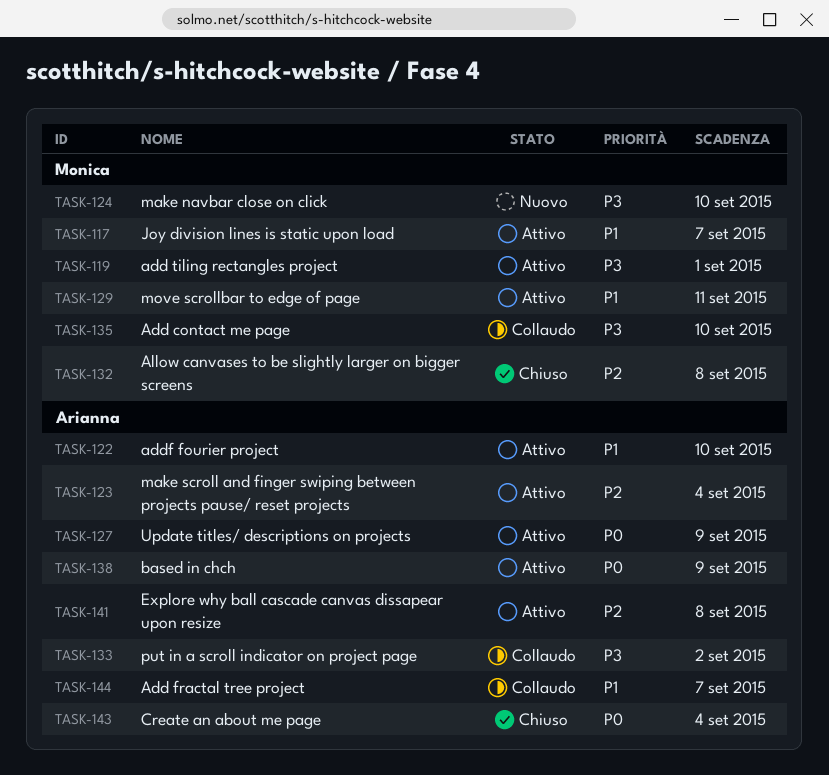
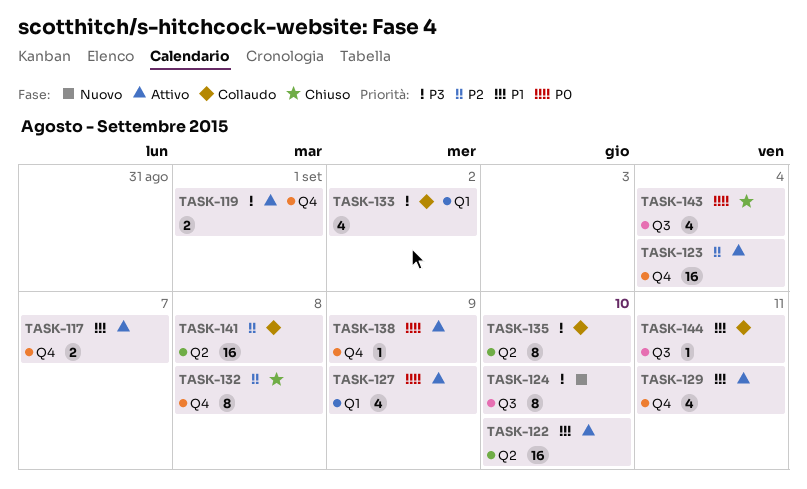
TASK-141, status: Attivo -> Collaudo
TASK-144, due: Sep 7 -> Sep 11

